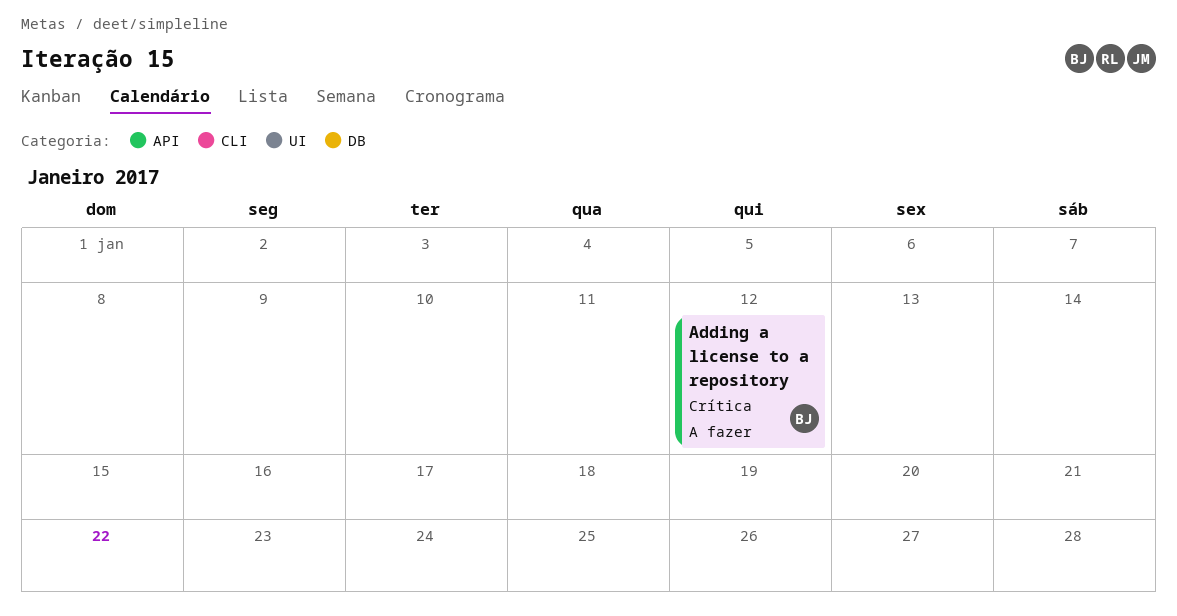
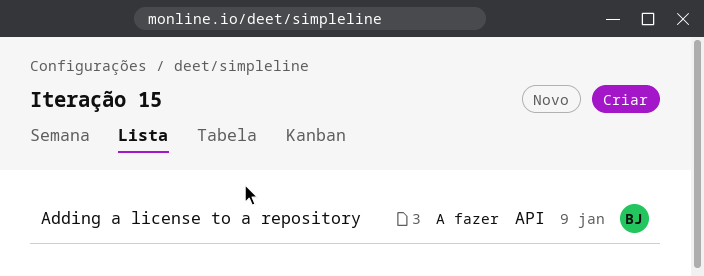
Adding a license to a repository, due: Jan 12 -> Jan 9

